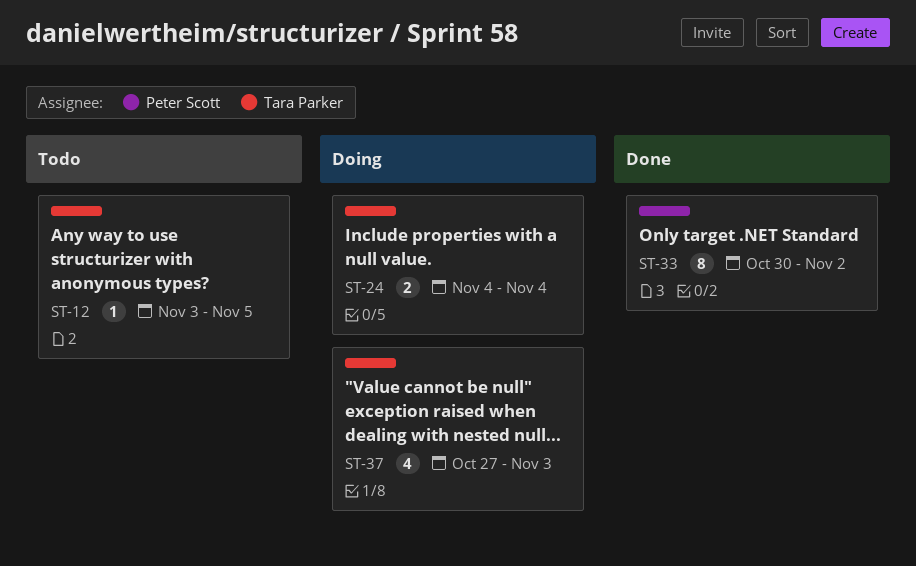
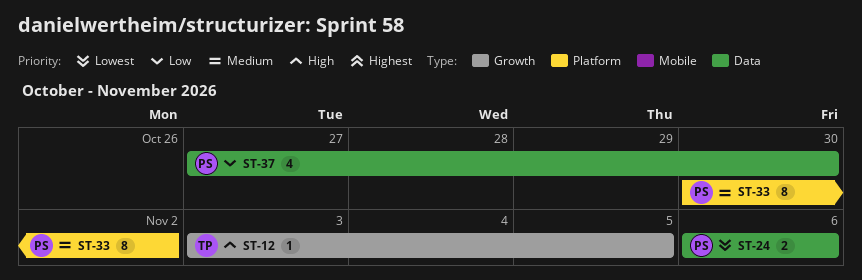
ST-24, owner: Tara Parker -> Peter Scott
ST-24, start: Nov 4 -> Nov 6
ST-24, due: Nov 4 -> Nov 6
ST-37, owner: Tara Parker -> Peter Scott
ST-37, due: Nov 3 -> Oct 30

